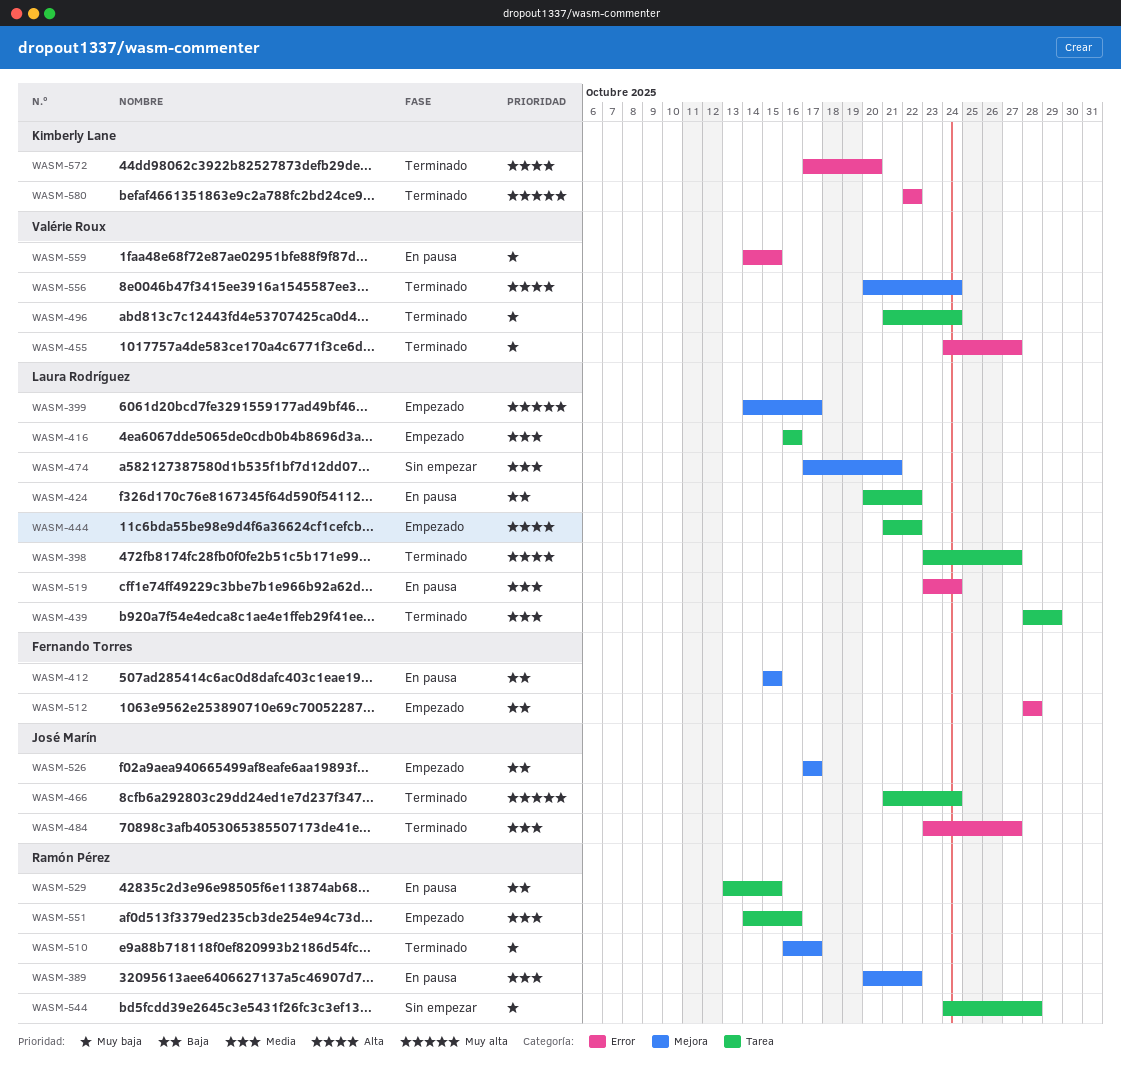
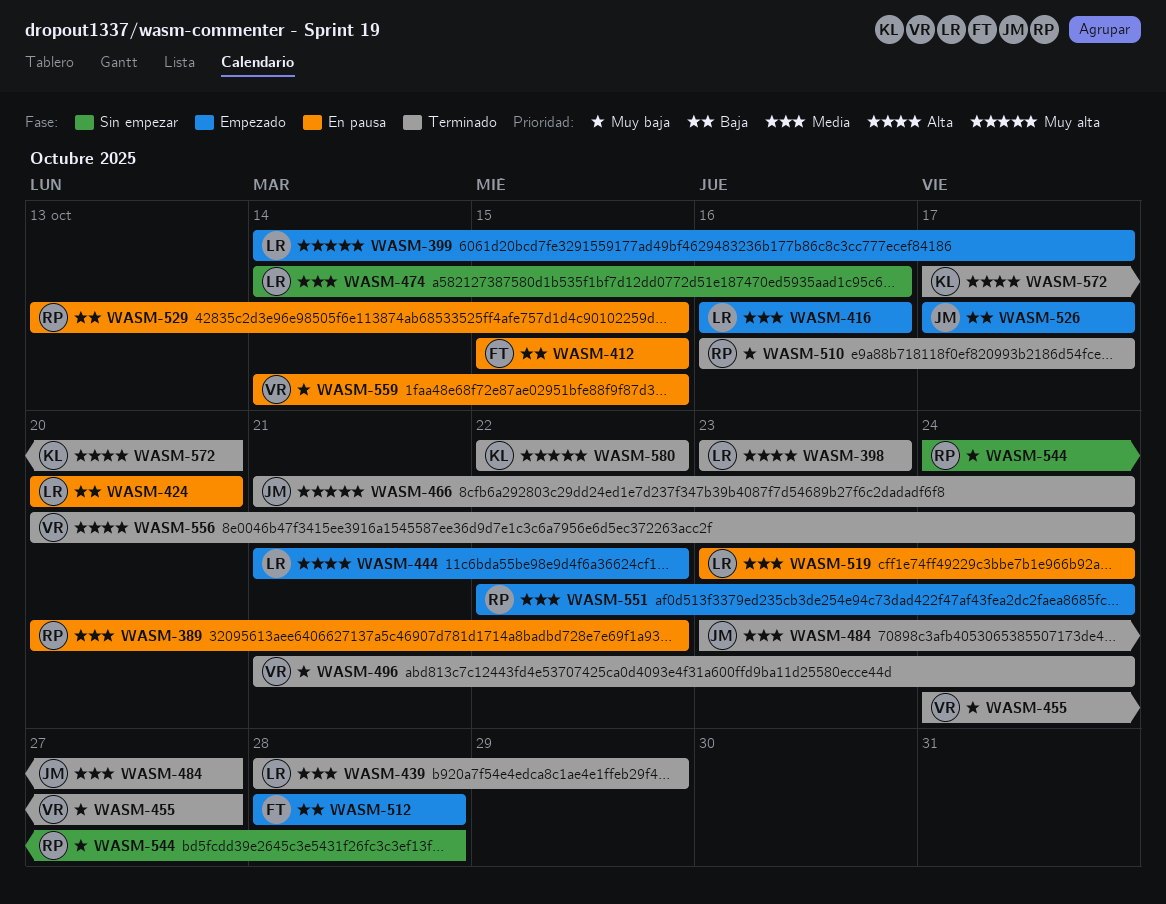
WASM-398, due: Oct 27 -> Oct 23
WASM-424, due: Oct 22 -> Oct 20
WASM-474, start: Oct 17 -> Oct 14
WASM-474, due: Oct 21 -> Oct 16
WASM-551, start: Oct 14 -> Oct 22
WASM-551, due: Oct 16 -> Oct 24

